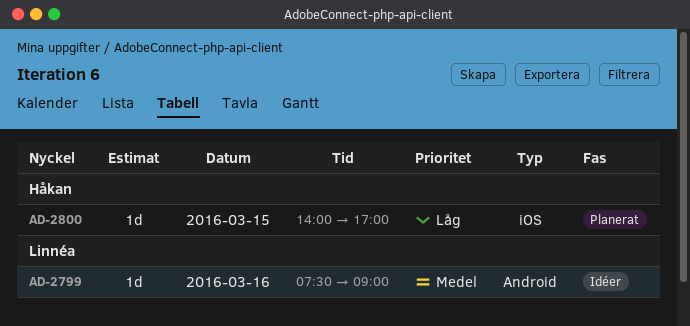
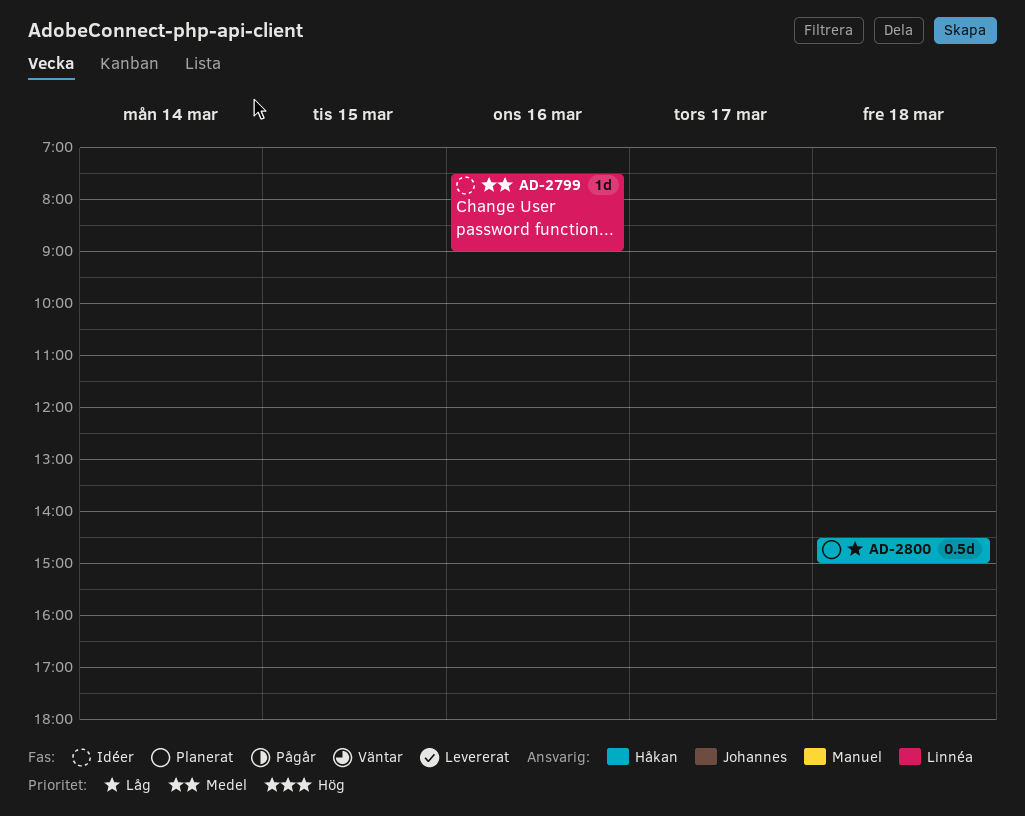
AD-2800, estimate: 1d -> 0.5d
AD-2800, day: Mar 15 -> Mar 18
AD-2800, begins: 14:00 -> 14:30
AD-2800, ends: 17:00 -> 15:00

